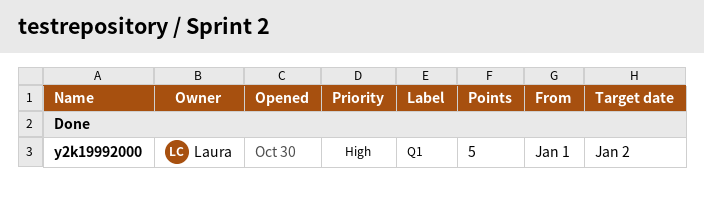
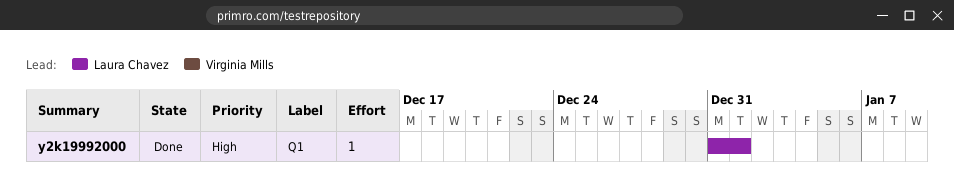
y2k19992000, estimate: 5 -> 1
y2k19992000, start: Jan 1 -> Dec 31
y2k19992000, due: Jan 2 -> Jan 1

